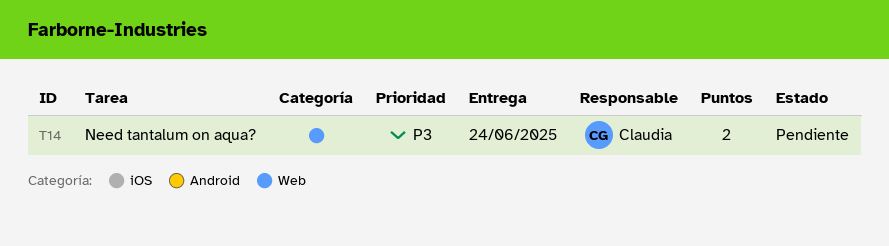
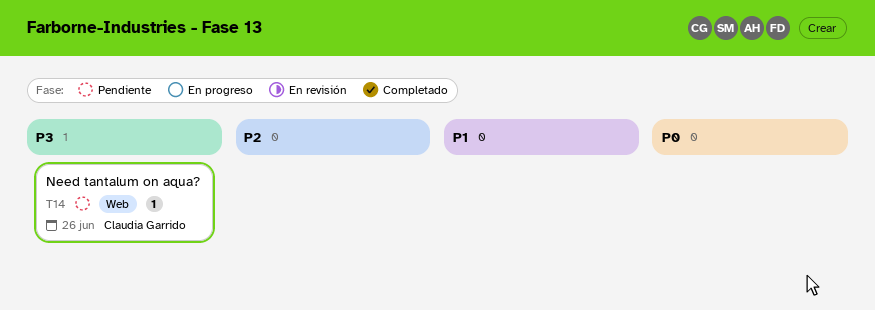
T14, estimate: 2 -> 1
T14, due: Jun 24 -> Jun 26

